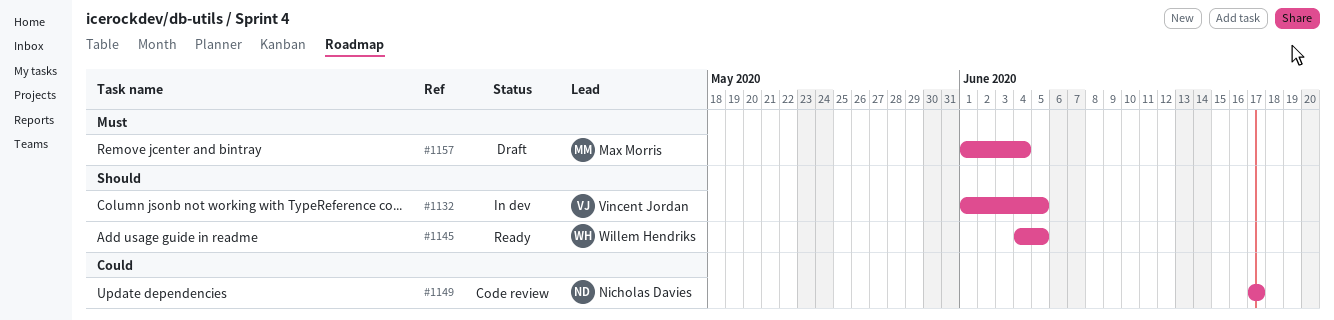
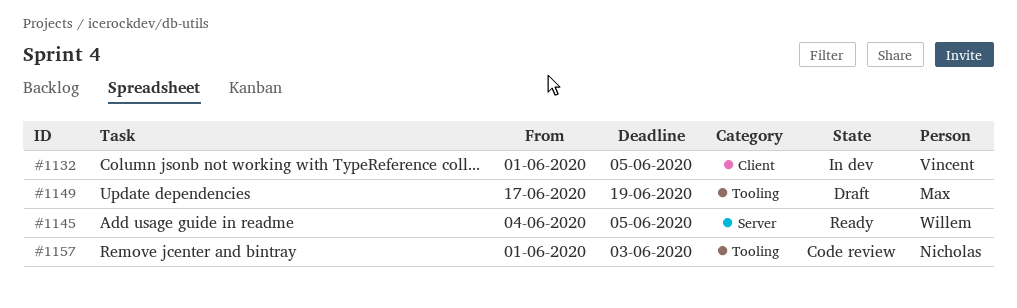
#1149, status: Code review -> Draft
#1149, owner: Nicholas Davies -> Max Morris
#1149, due: Jun 17 -> Jun 19
#1157, status: Draft -> Code review
#1157, owner: Max Morris -> Nicholas Davies
#1157, due: Jun 4 -> Jun 3

